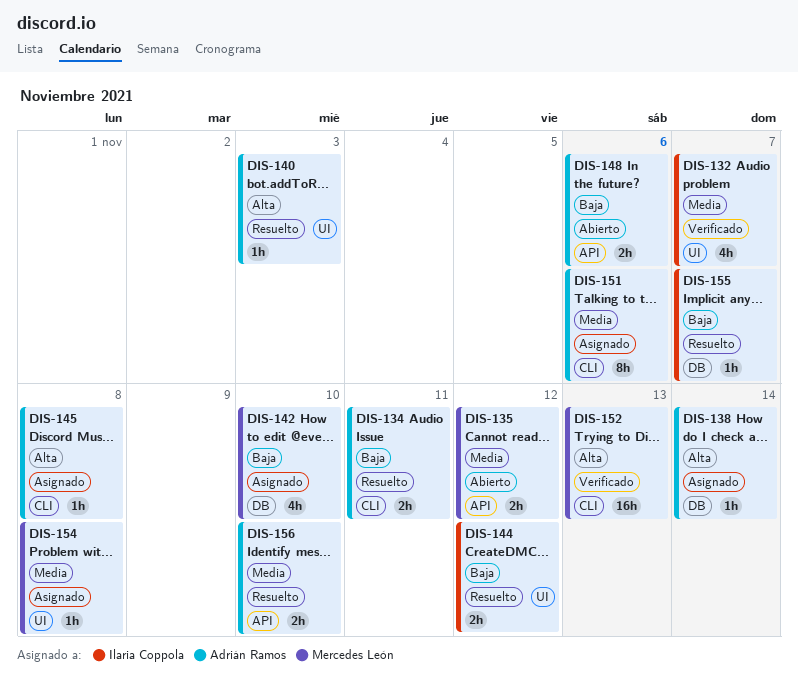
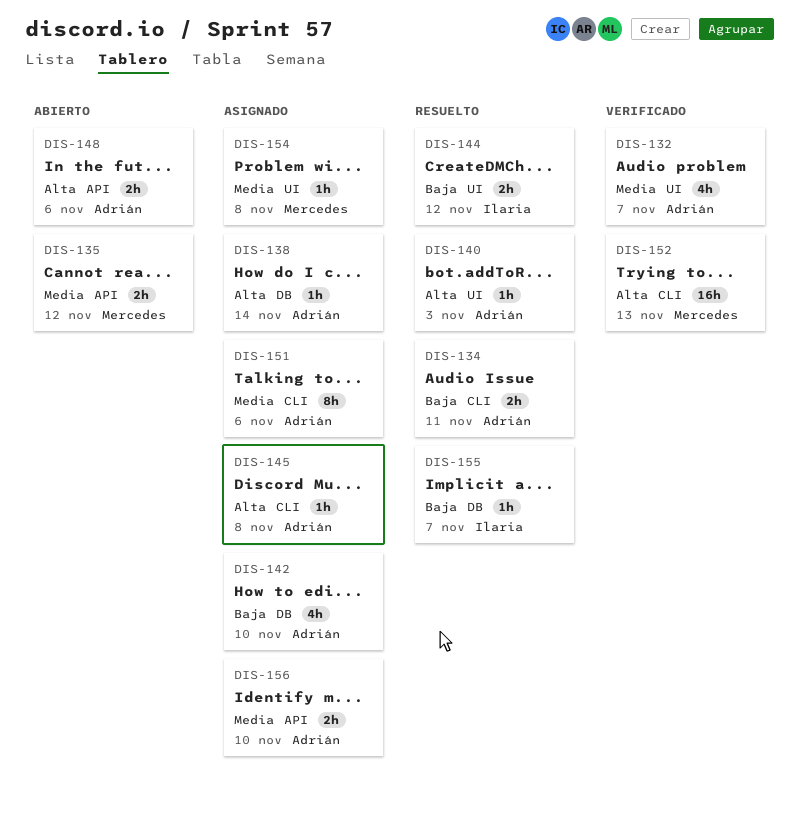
DIS-132, owner: Ilaria Coppola -> Adrián Ramos
DIS-142, owner: Mercedes León -> Adrián Ramos
DIS-148, priority: Baja -> Alta
DIS-156, status: Resuelto -> Asignado

